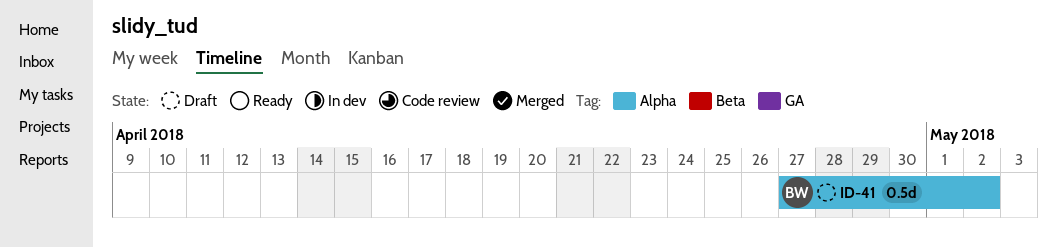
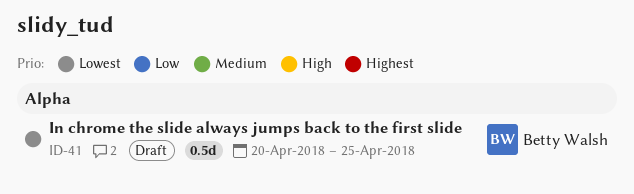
ID-41, start: Apr 27 -> Apr 20
ID-41, due: May 2 -> Apr 25

